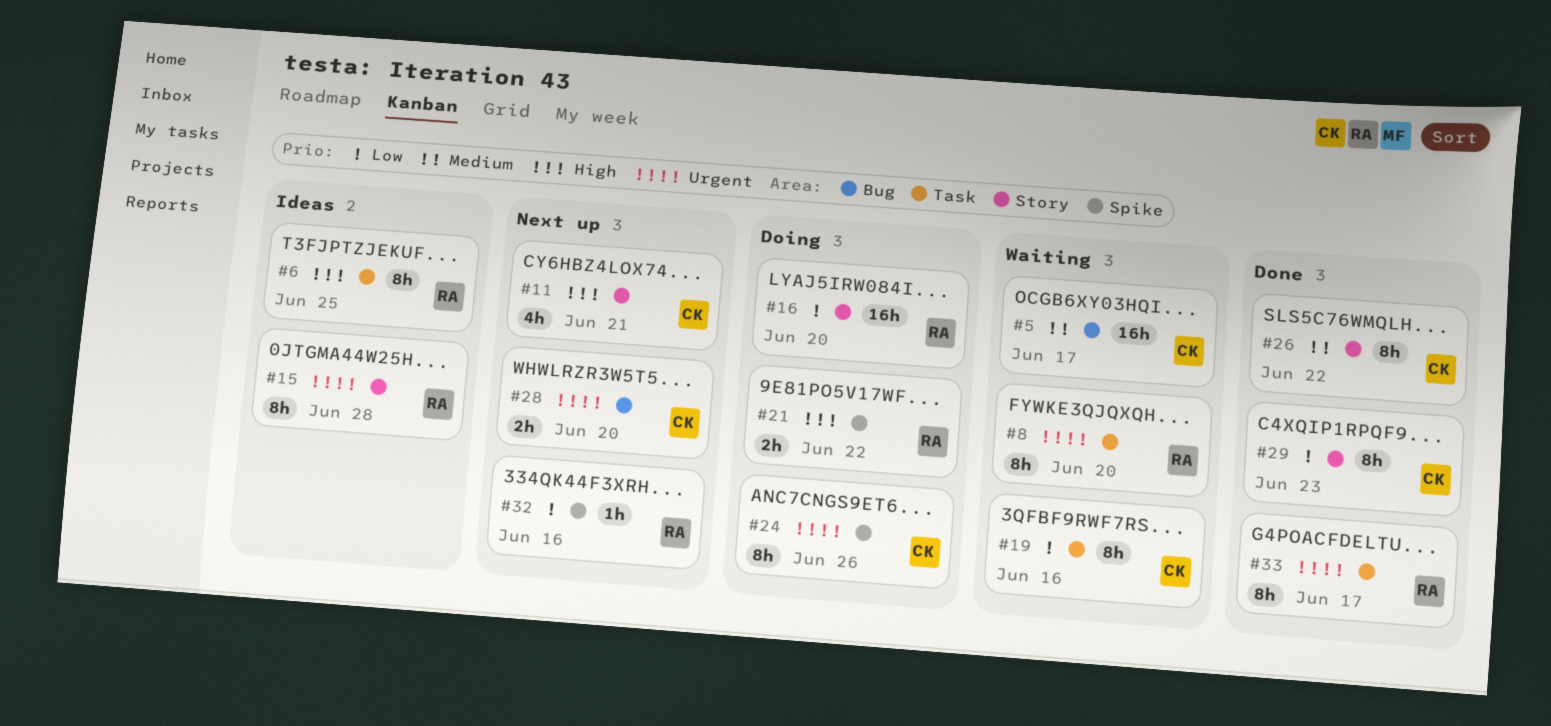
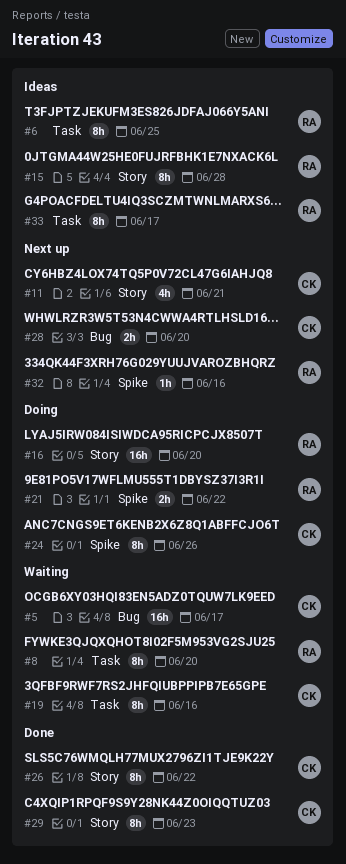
#33, status: Done -> Ideas

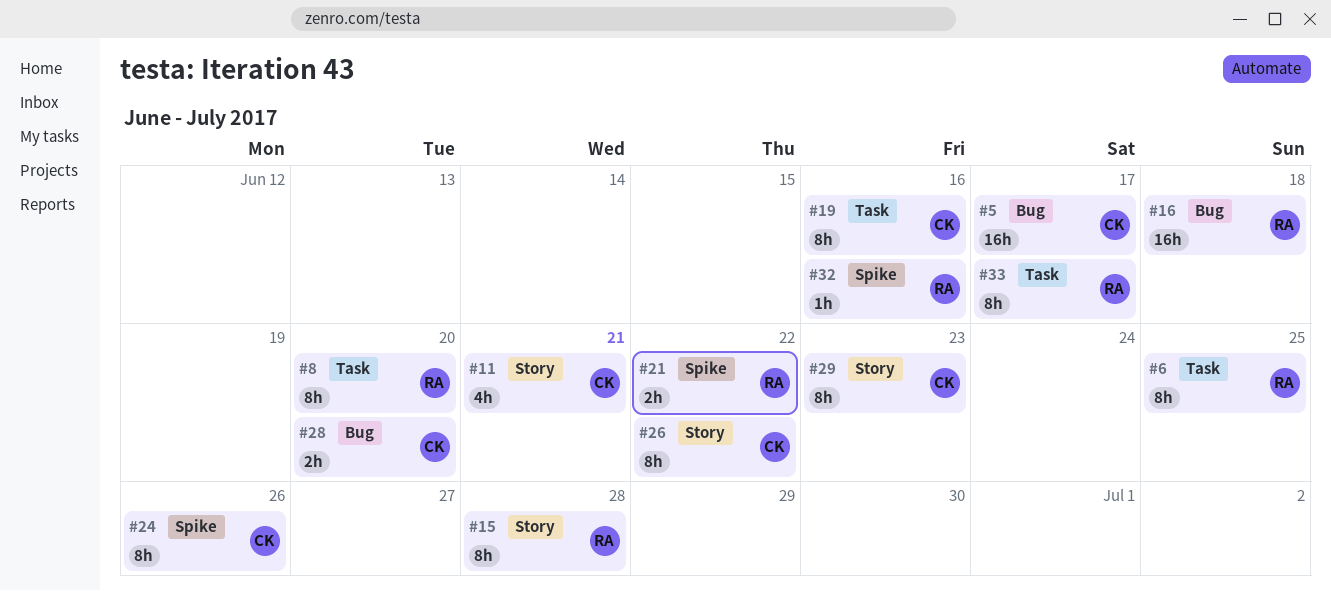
#16, label: Story -> Bug
#16, due: Jun 20 -> Jun 18

